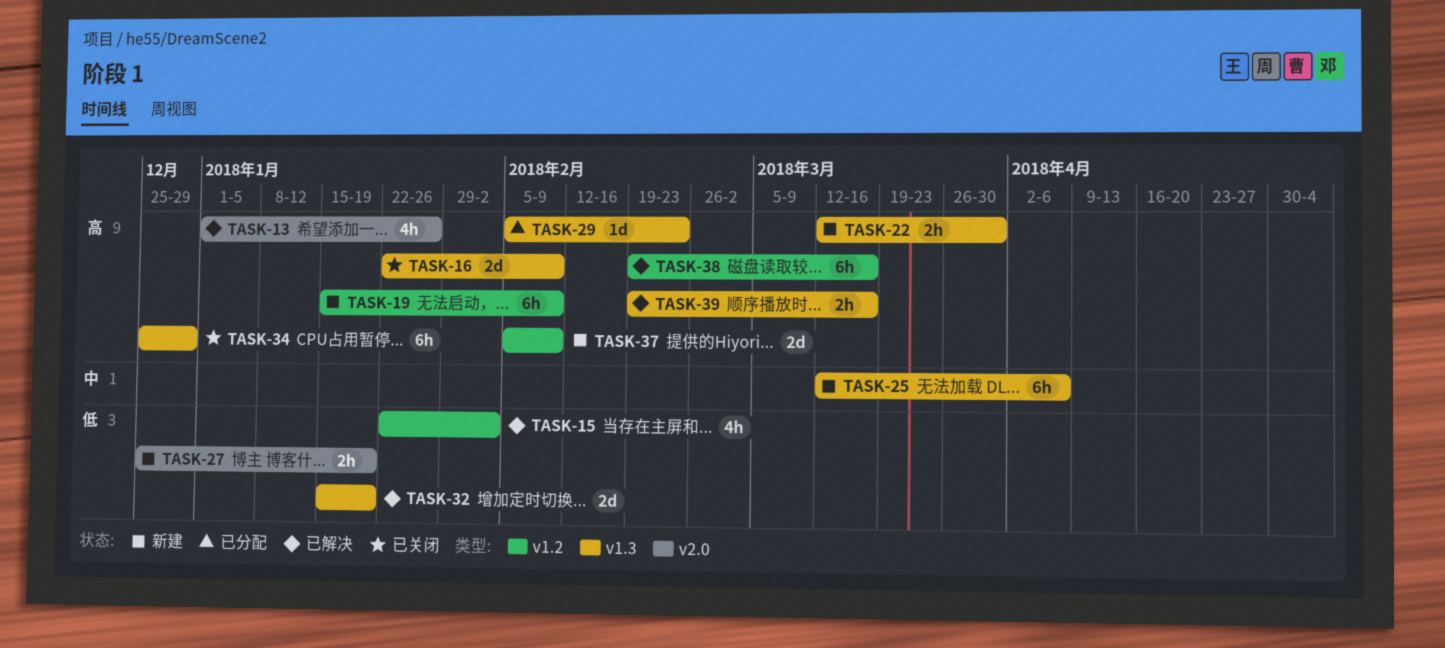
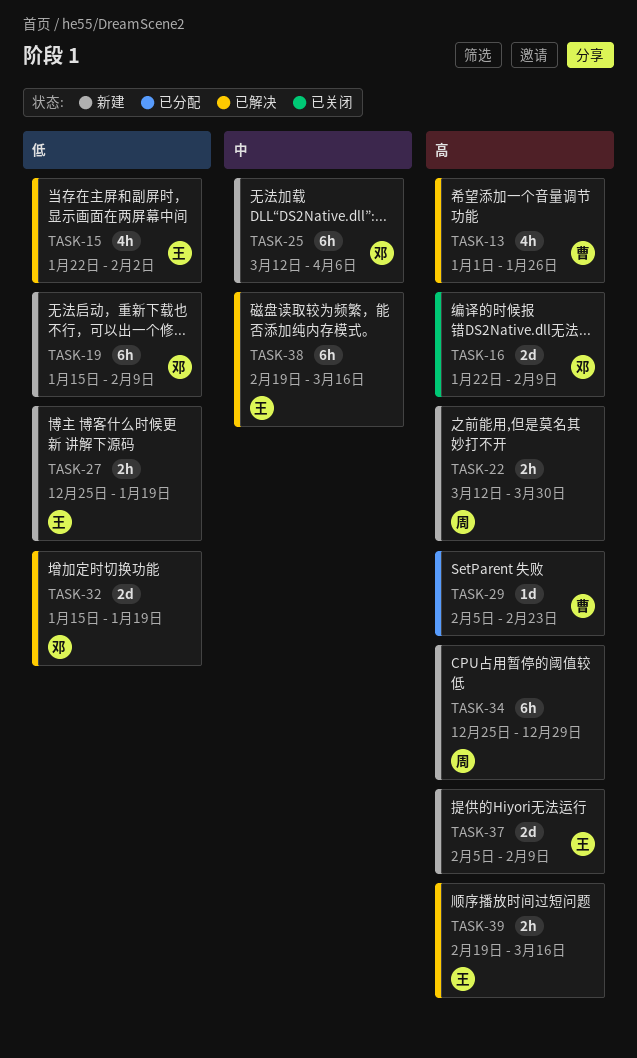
TASK-19, priority: 高 -> 低
TASK-34, status: 已关闭 -> 新建
TASK-38, priority: 高 -> 中

